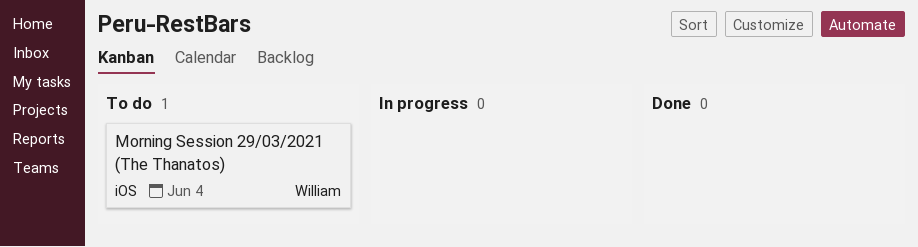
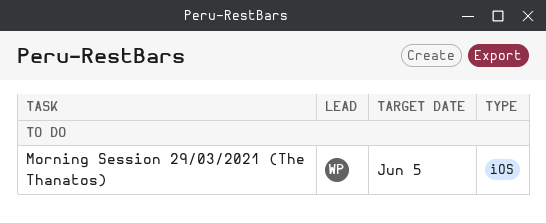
Morning Session 29/03/2021 (The Thanatos), due: Jun 4 -> Jun 5

